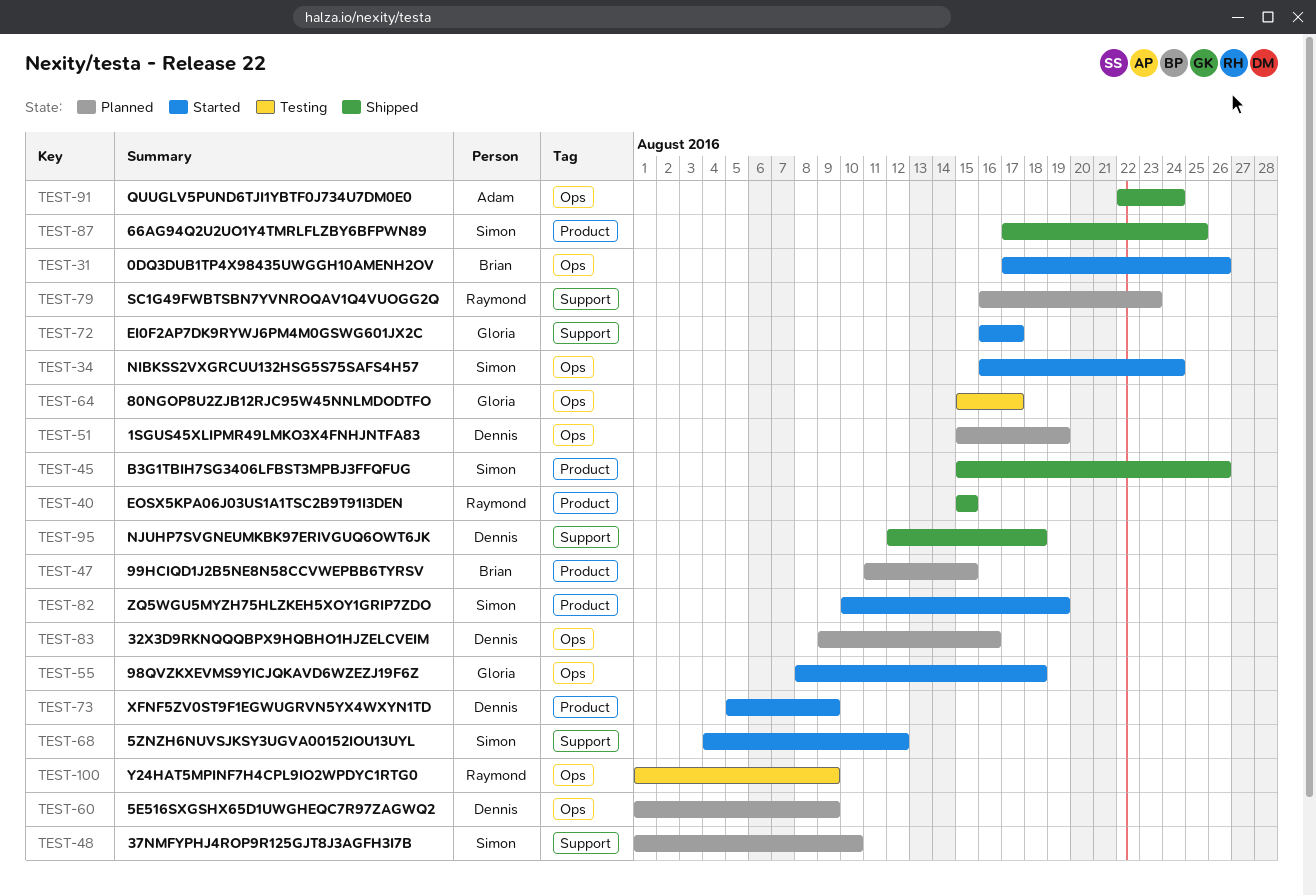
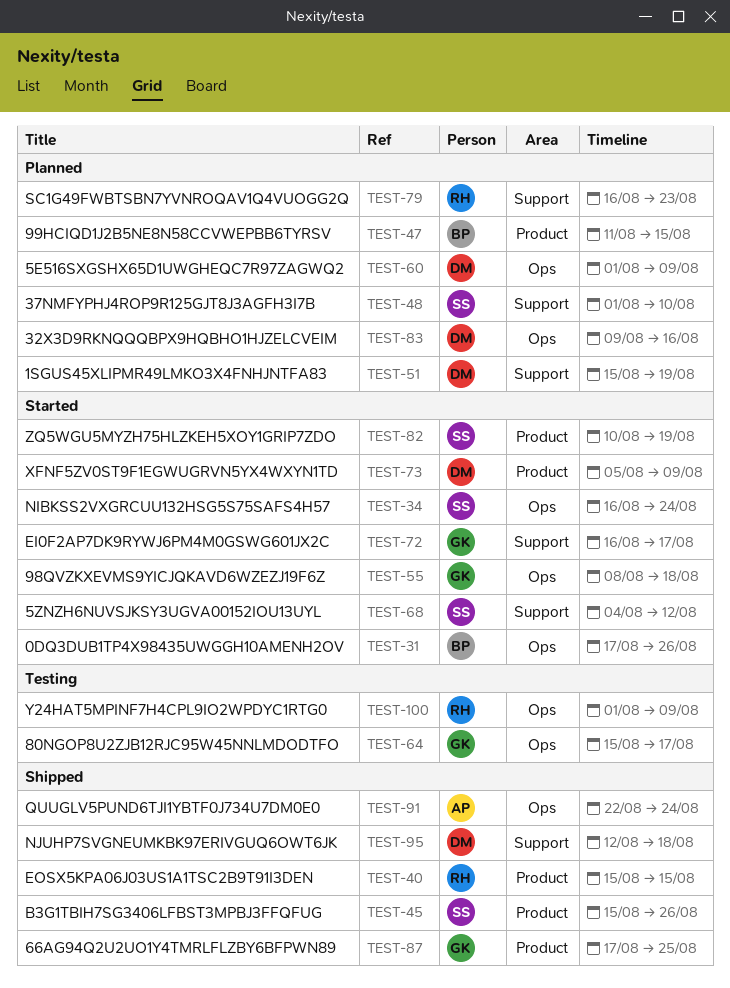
TEST-51, label: Ops -> Support
TEST-87, owner: Simon -> Gloria

